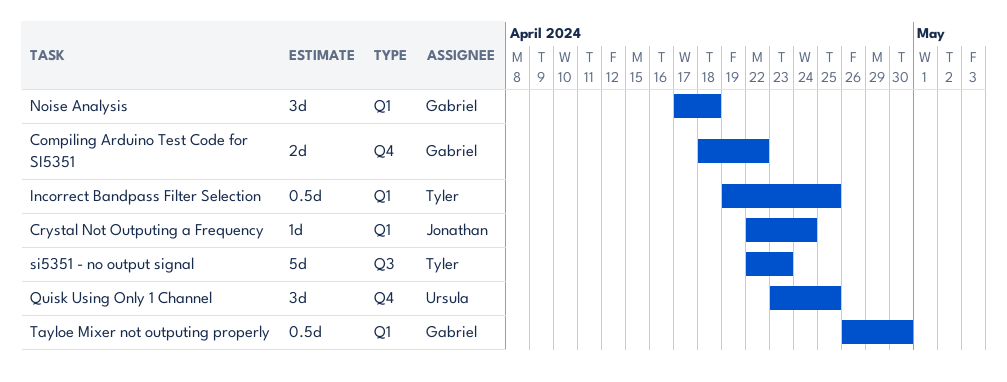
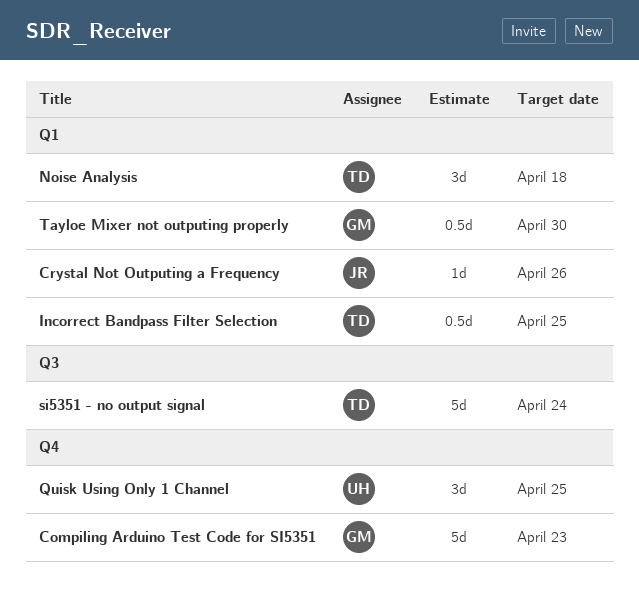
Compiling Arduino Test Code for SI5351, estimate: 2d -> 5d
Compiling Arduino Test Code for SI5351, due: Apr 22 -> Apr 23
Crystal Not Outputing a Frequency, due: Apr 24 -> Apr 26
Noise Analysis, owner: Gabriel -> Tyler
si5351 - no output signal, due: Apr 23 -> Apr 24

